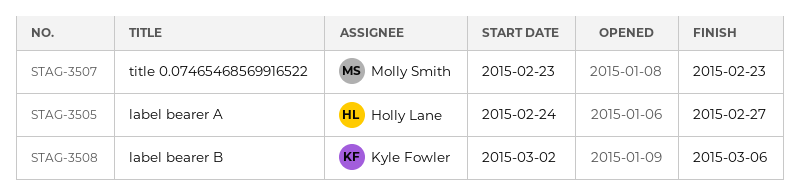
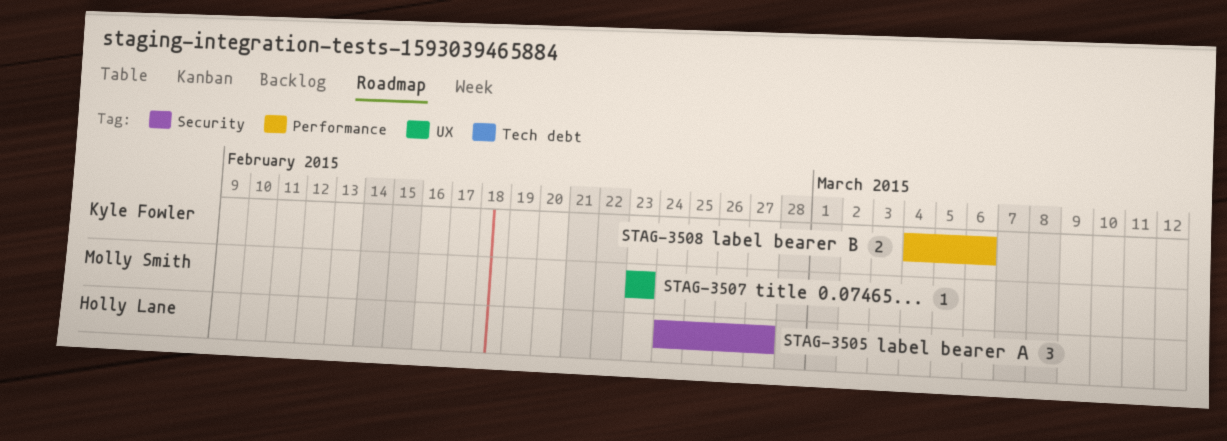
STAG-3508, start: Mar 2 -> Mar 4

